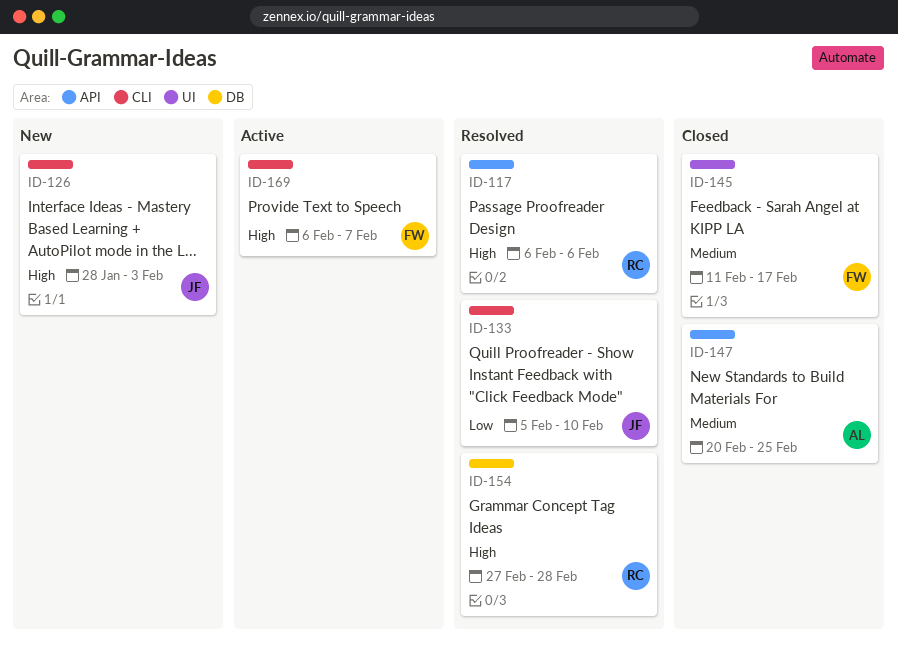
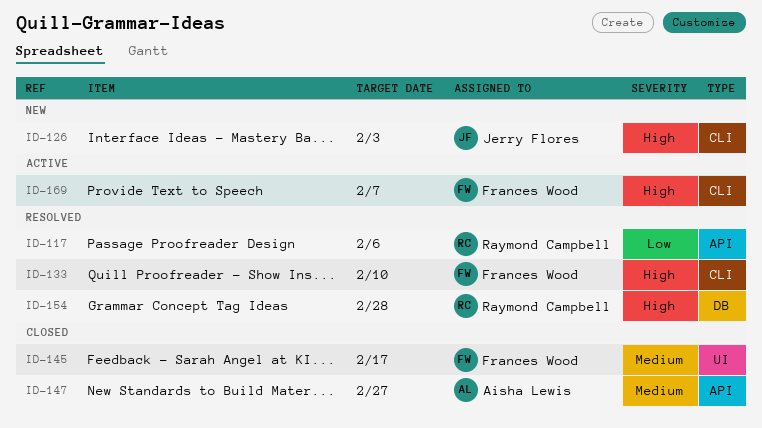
ID-117, priority: High -> Low
ID-133, owner: Jerry Flores -> Frances Wood
ID-133, priority: Low -> High
ID-147, due: Feb 25 -> Feb 27

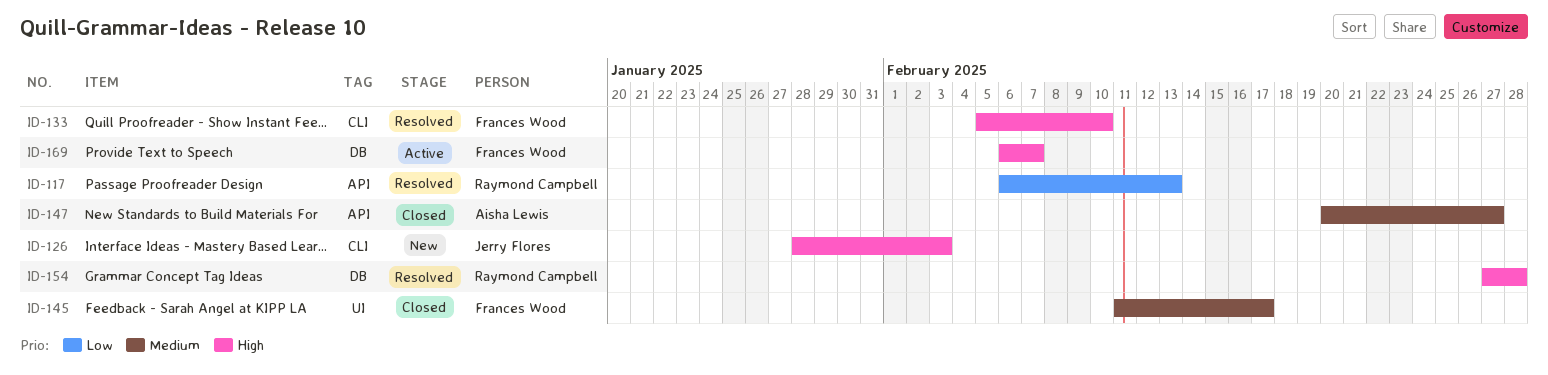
ID-117, due: Feb 6 -> Feb 13
ID-169, label: CLI -> DB

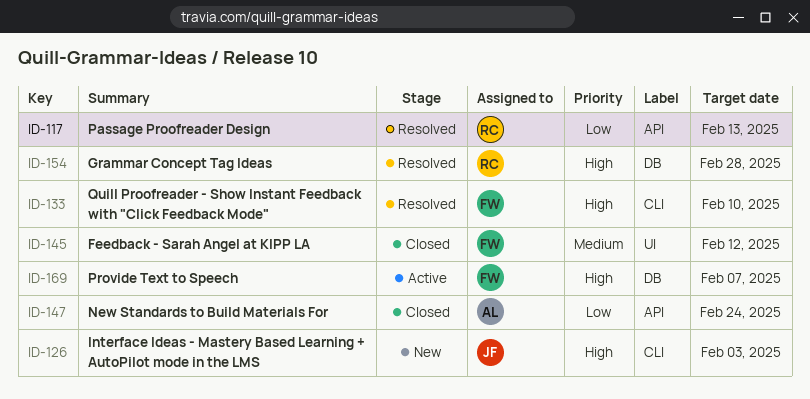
ID-145, due: Feb 17 -> Feb 12
ID-147, priority: Medium -> Low
ID-147, due: Feb 27 -> Feb 24

